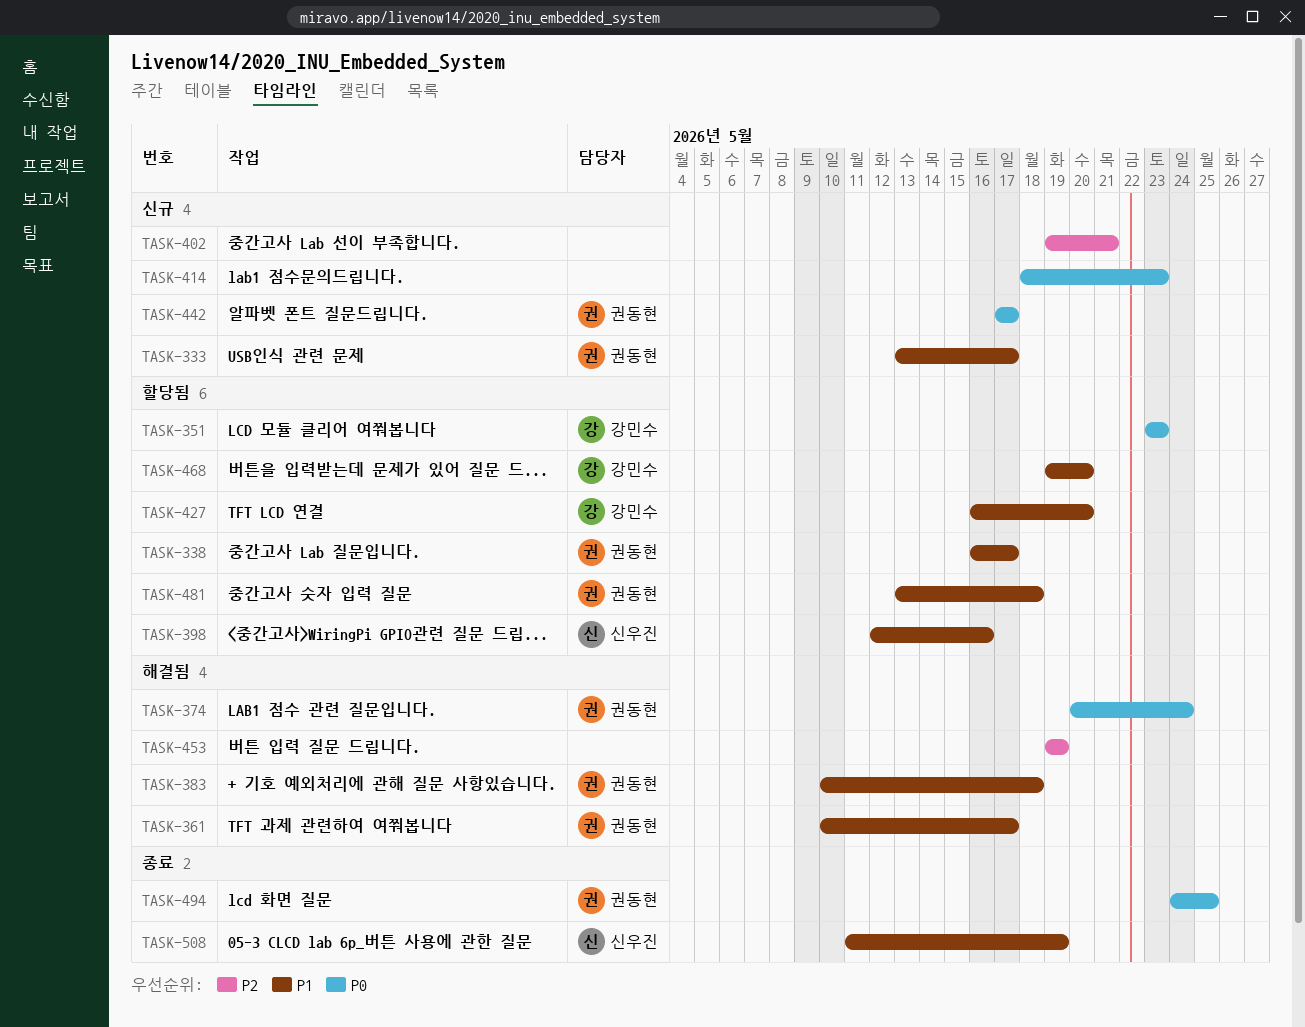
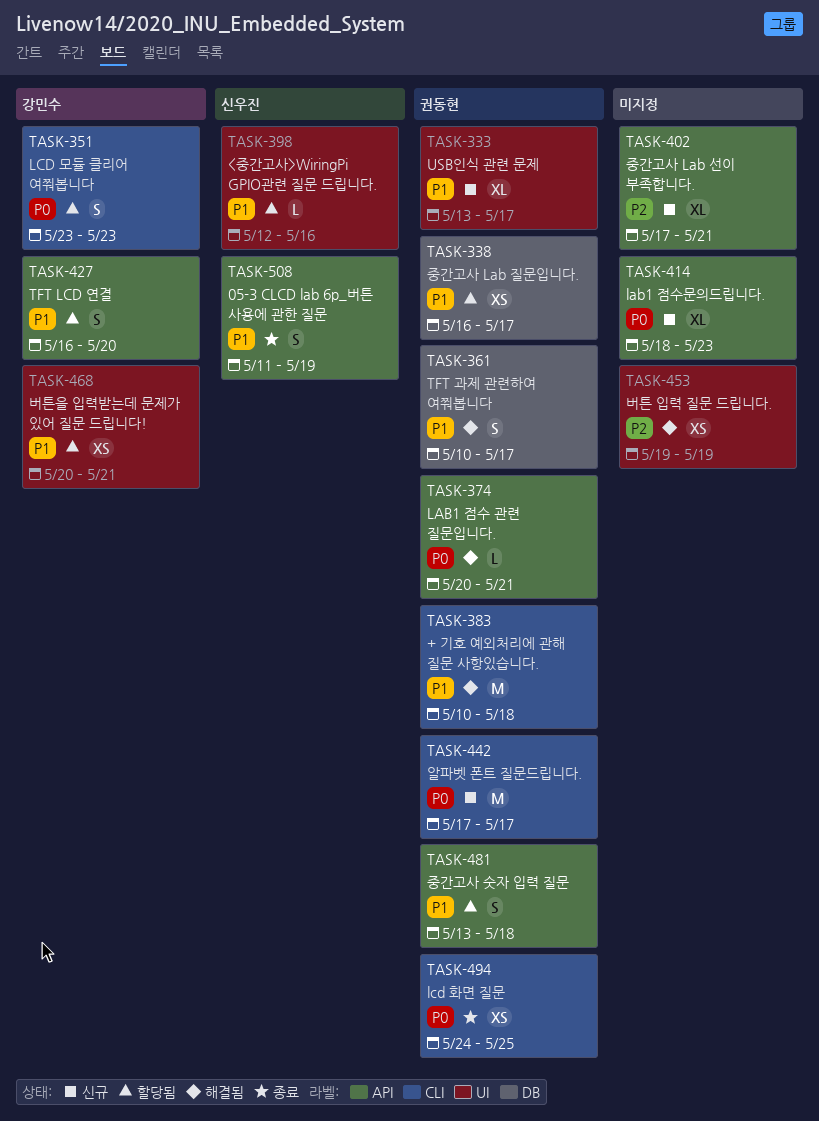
TASK-374, due: May 24 -> May 21
TASK-402, start: May 19 -> May 17
TASK-468, start: May 19 -> May 20
TASK-468, due: May 20 -> May 21

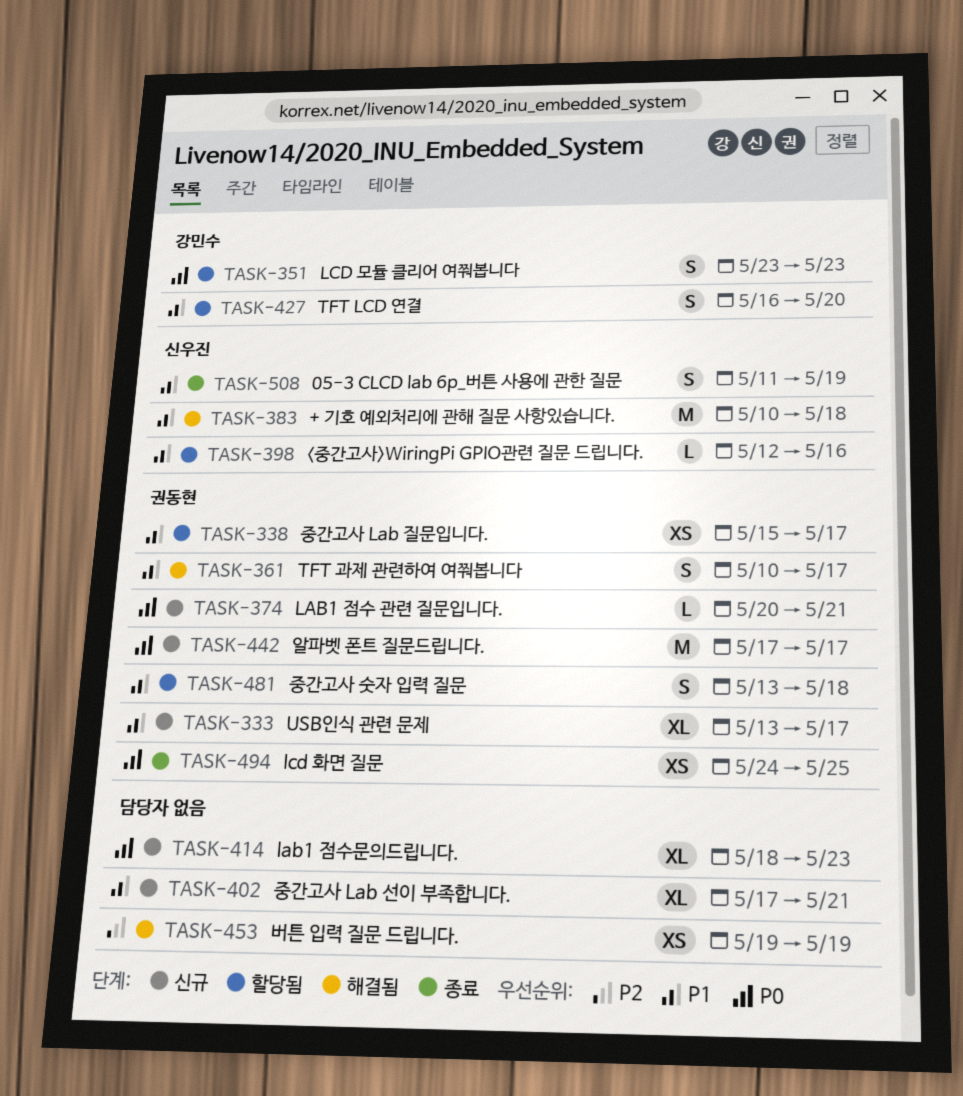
TASK-338, start: May 16 -> May 15
TASK-374, status: 해결됨 -> 신규
TASK-383, owner: 권동현 -> 신우진
TASK-402, priority: P2 -> P1
TASK-468: present -> none

